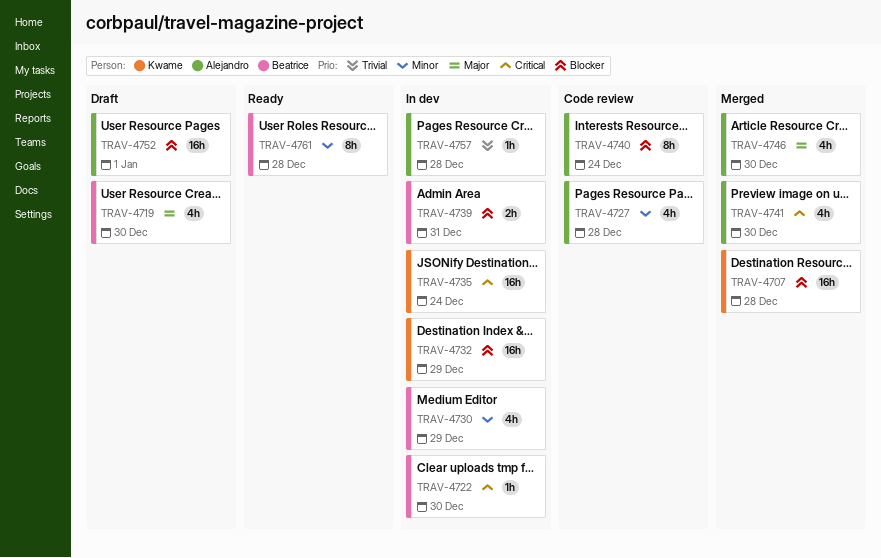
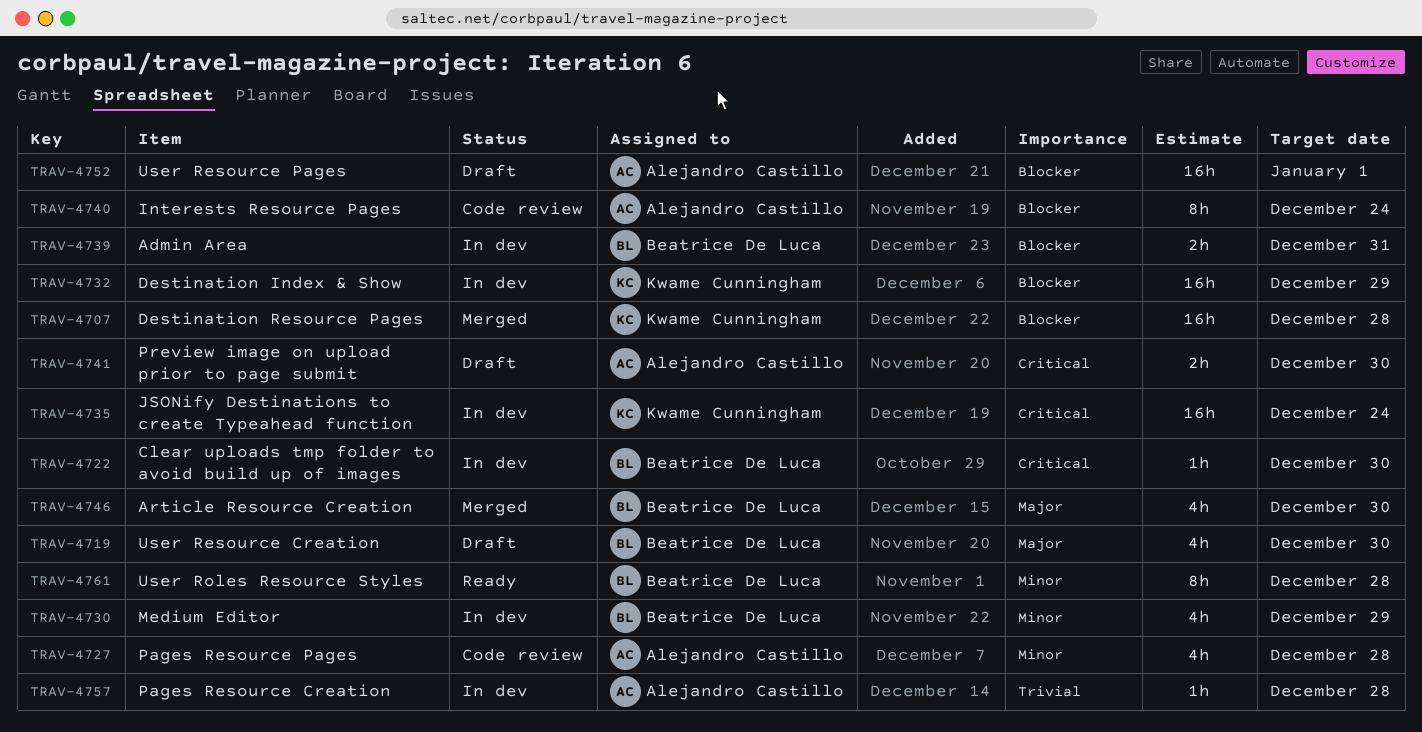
TRAV-4741, status: Merged -> Draft
TRAV-4741, estimate: 4h -> 2h
TRAV-4746, owner: Alejandro Castillo -> Beatrice De Luca

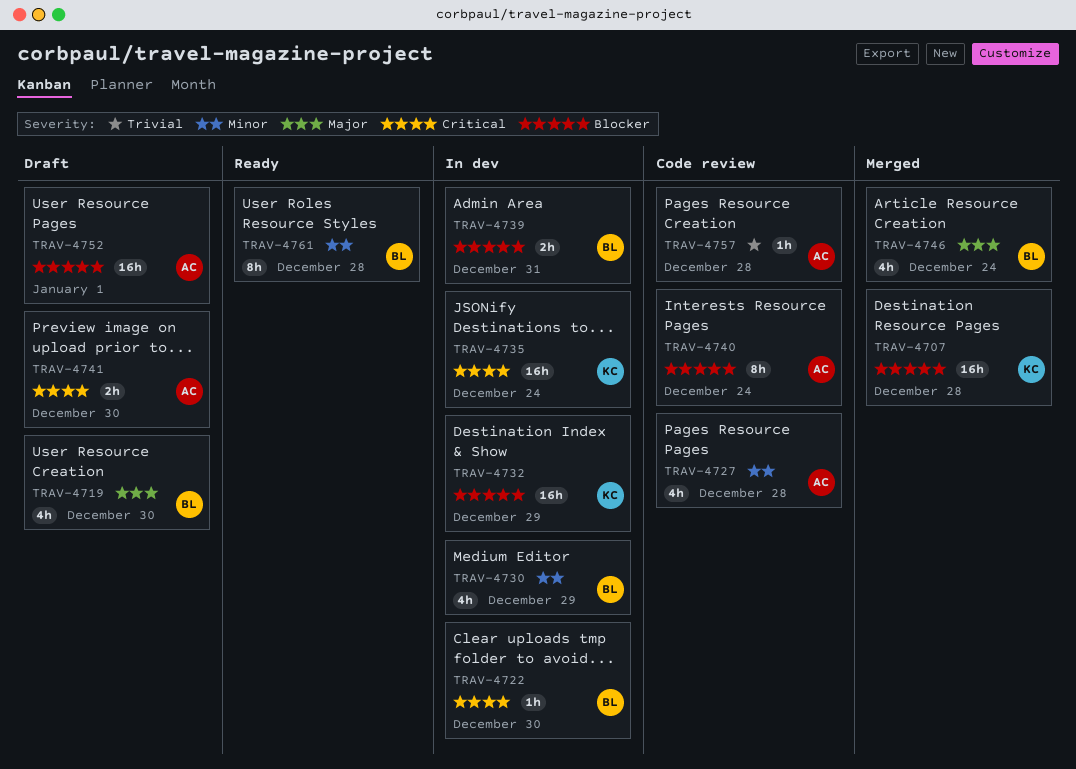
TRAV-4746, due: Dec 30 -> Dec 24
TRAV-4757, status: In dev -> Code review

